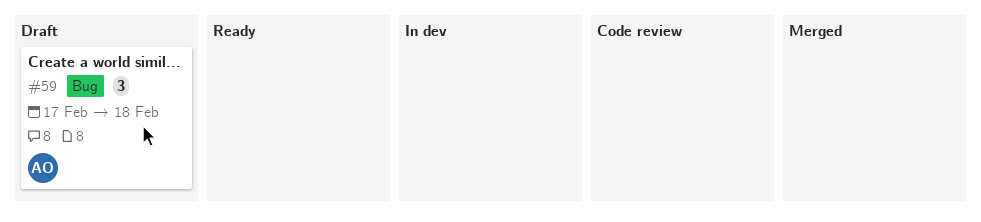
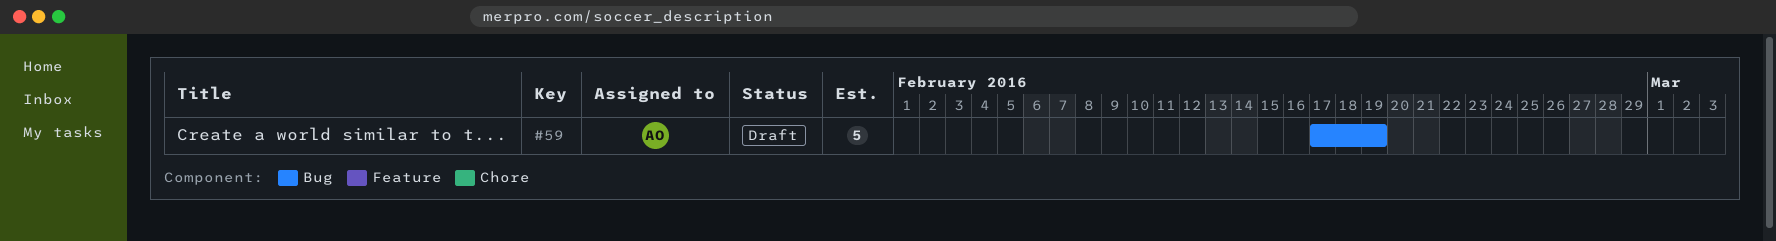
#59, estimate: 3 -> 5
#59, due: Feb 18 -> Feb 19

